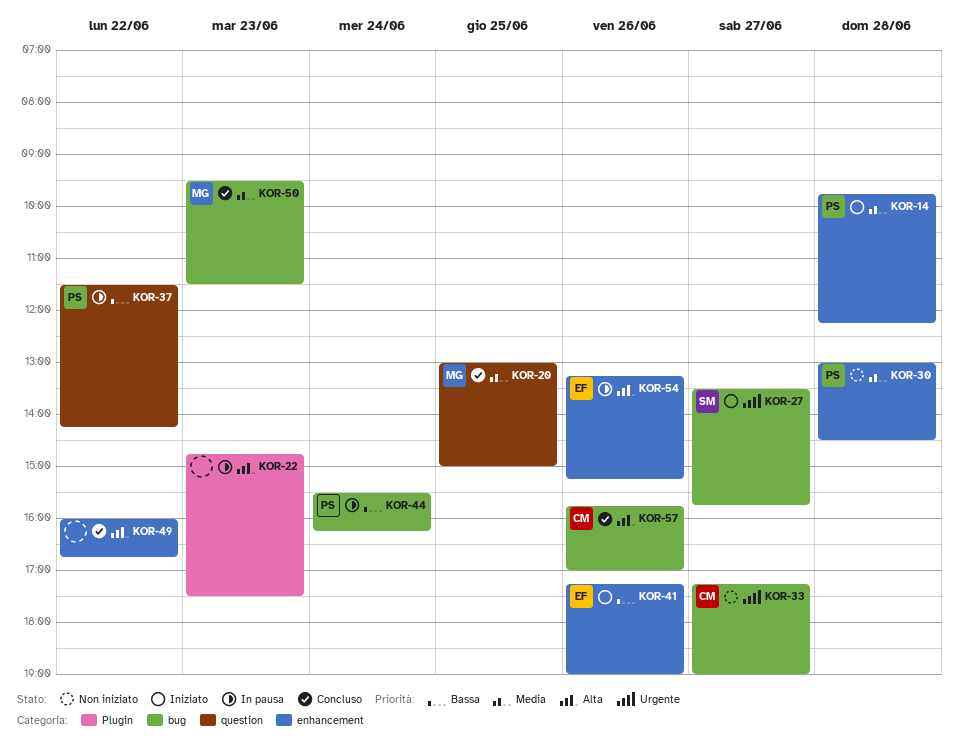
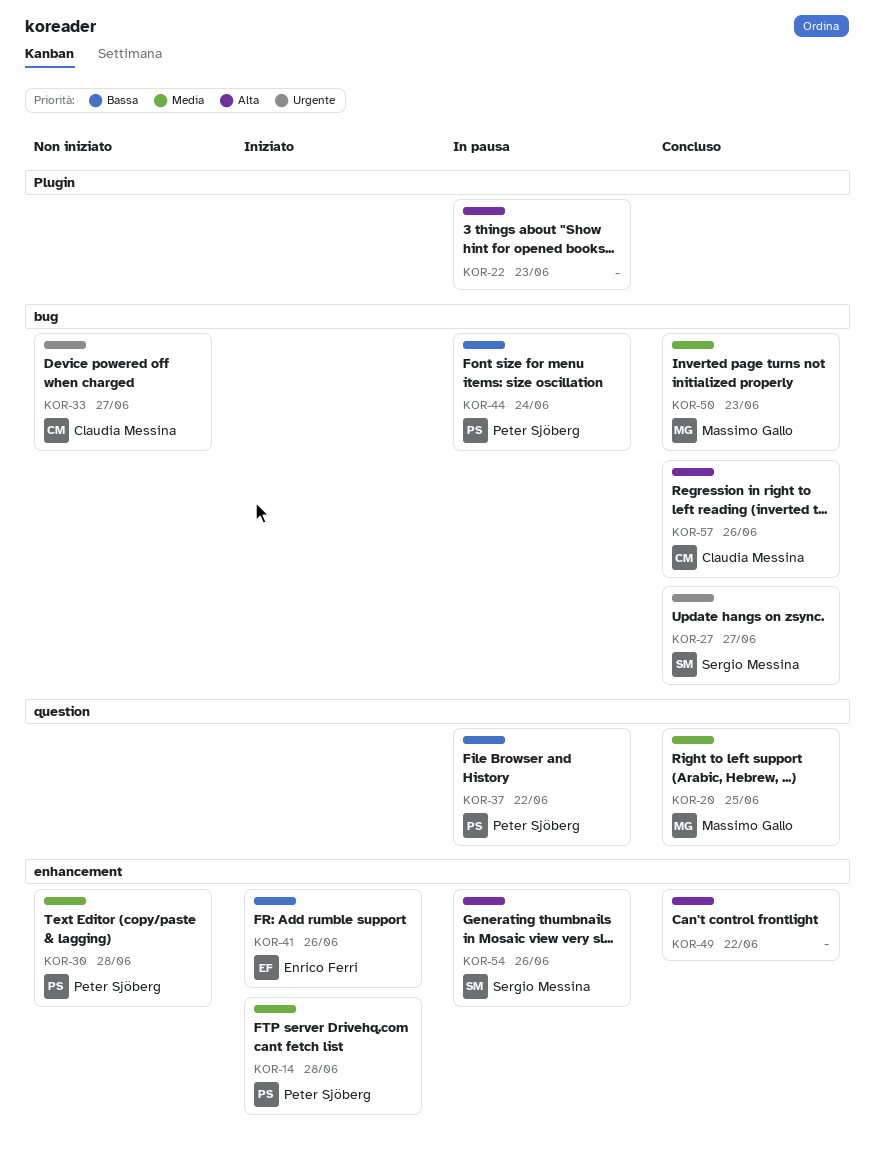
KOR-27, status: Iniziato -> Concluso
KOR-54, owner: Enrico Ferri -> Sergio Messina

